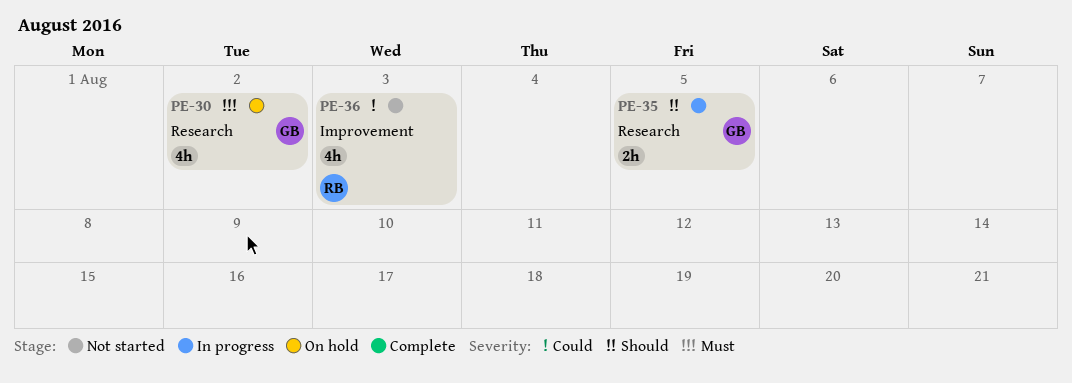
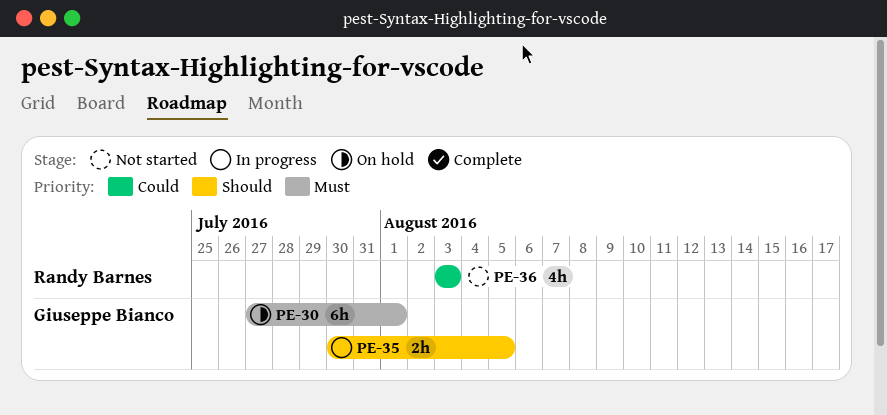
PE-30, estimate: 4h -> 6h
PE-30, due: Aug 2 -> Aug 1

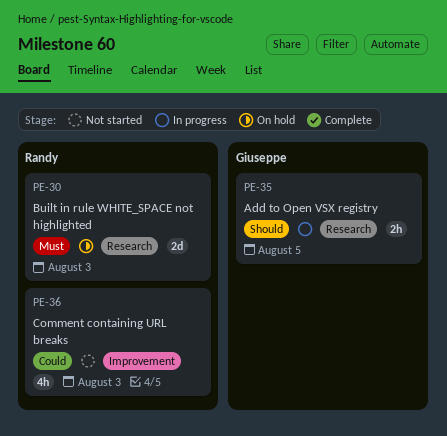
PE-30, owner: Giuseppe Bianco -> Randy Barnes
PE-30, estimate: 6h -> 2d
PE-30, due: Aug 1 -> Aug 3

